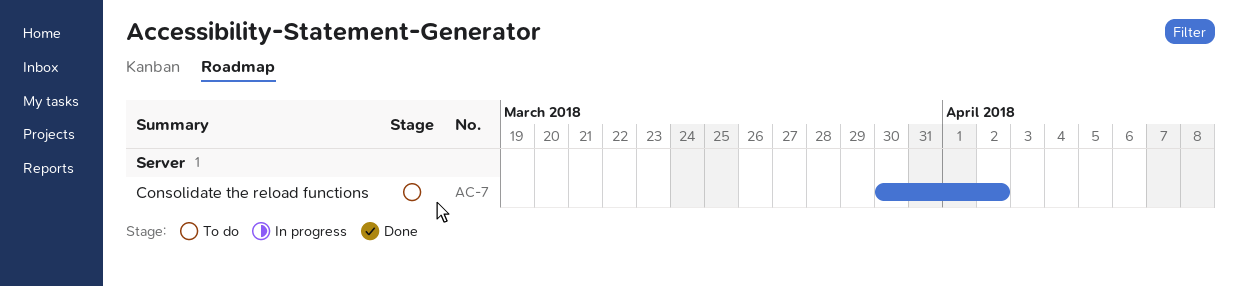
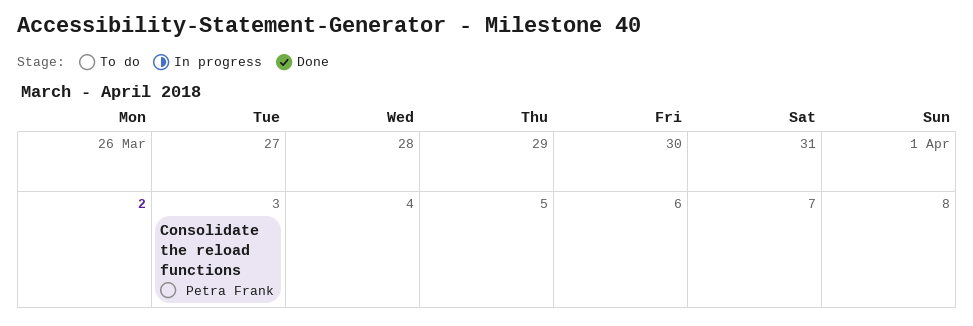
Consolidate the reload functions, due: Apr 2 -> Apr 3

